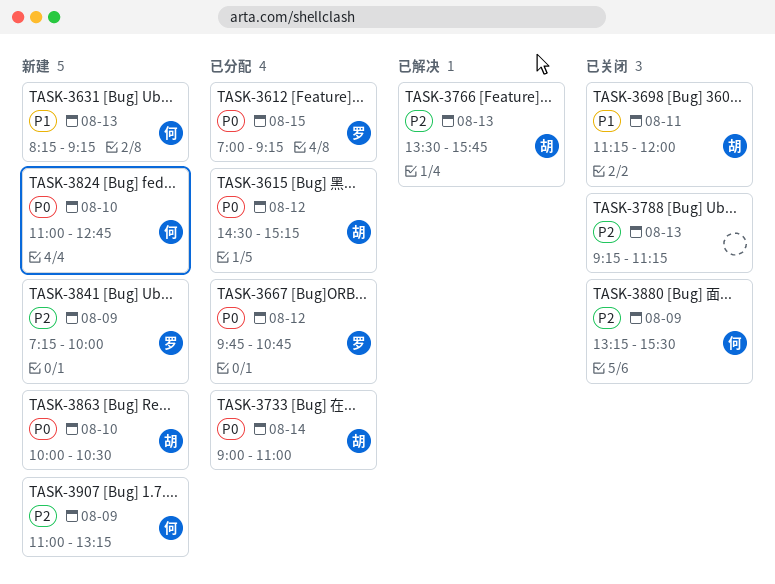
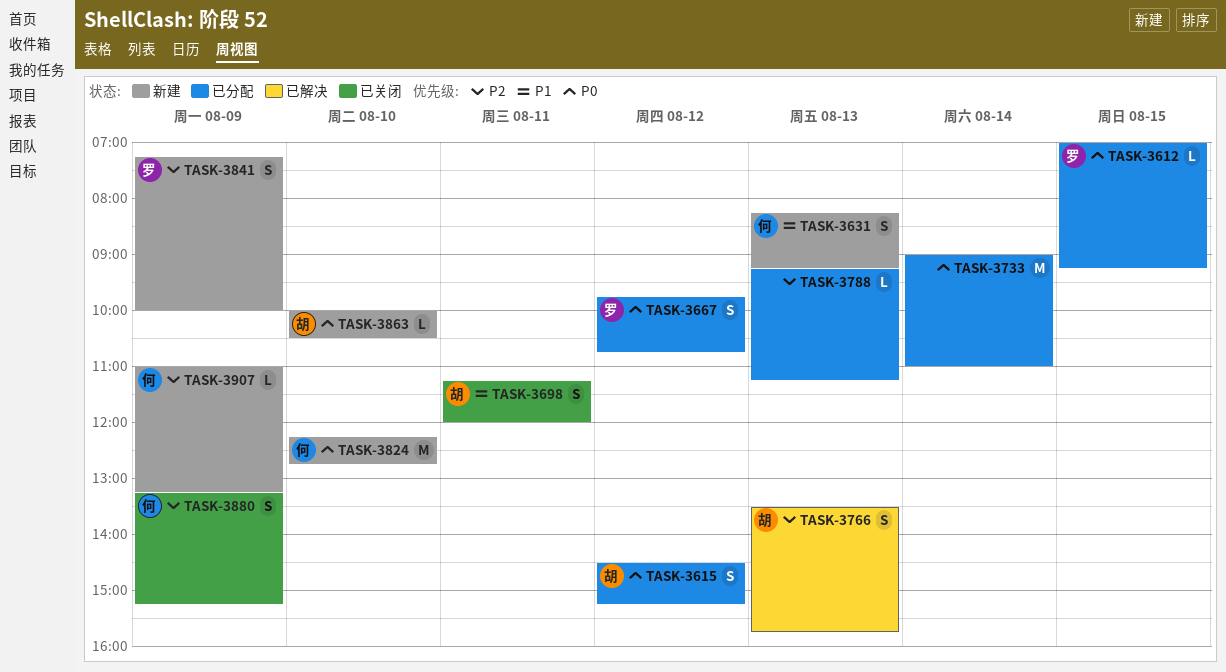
TASK-3733, owner: 胡 -> none
TASK-3788, status: 已关闭 -> 已分配
TASK-3824, begins: 11:00 -> 12:15
TASK-3880, ends: 15:30 -> 15:15

